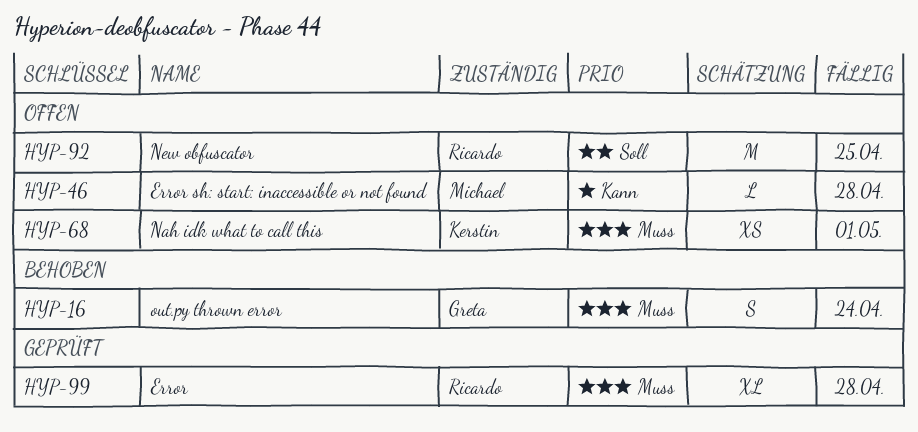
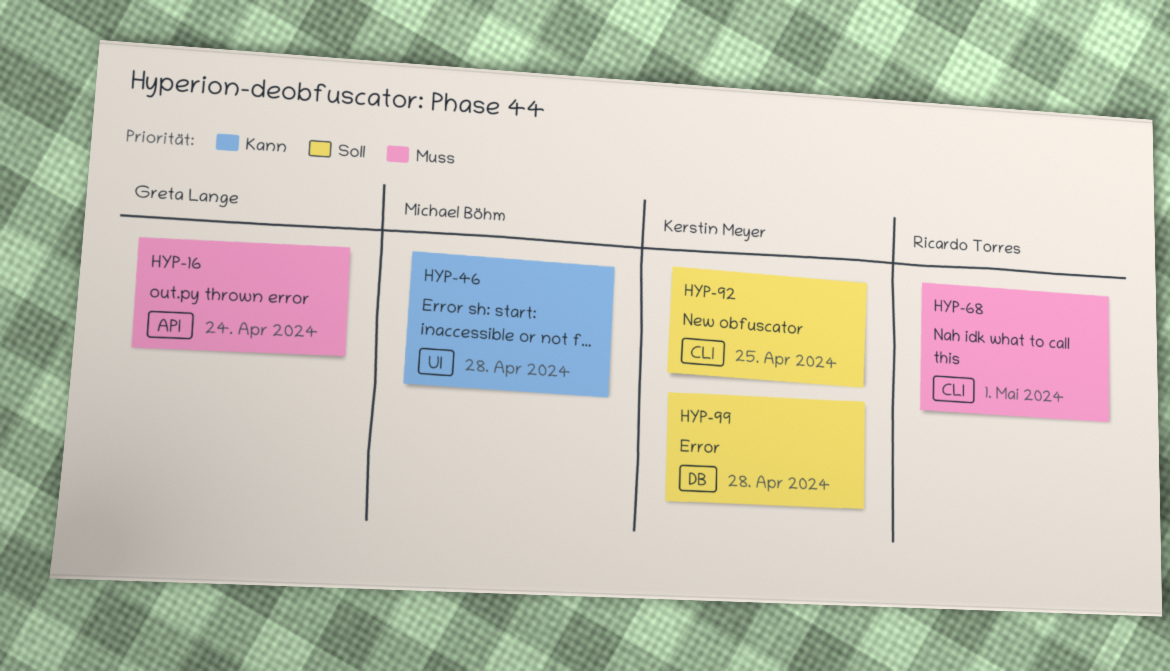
HYP-68, owner: Kerstin Meyer -> Ricardo Torres
HYP-92, owner: Ricardo Torres -> Kerstin Meyer
HYP-99, owner: Ricardo Torres -> Kerstin Meyer
HYP-99, priority: Muss -> Soll

